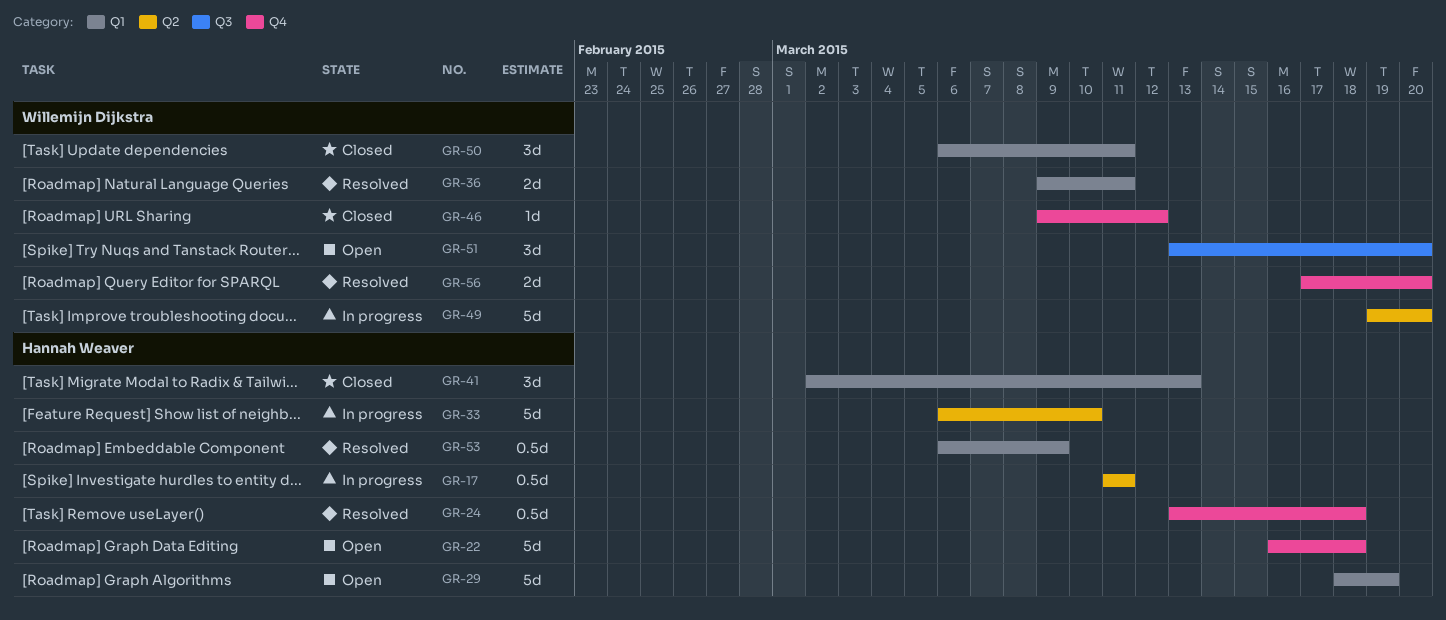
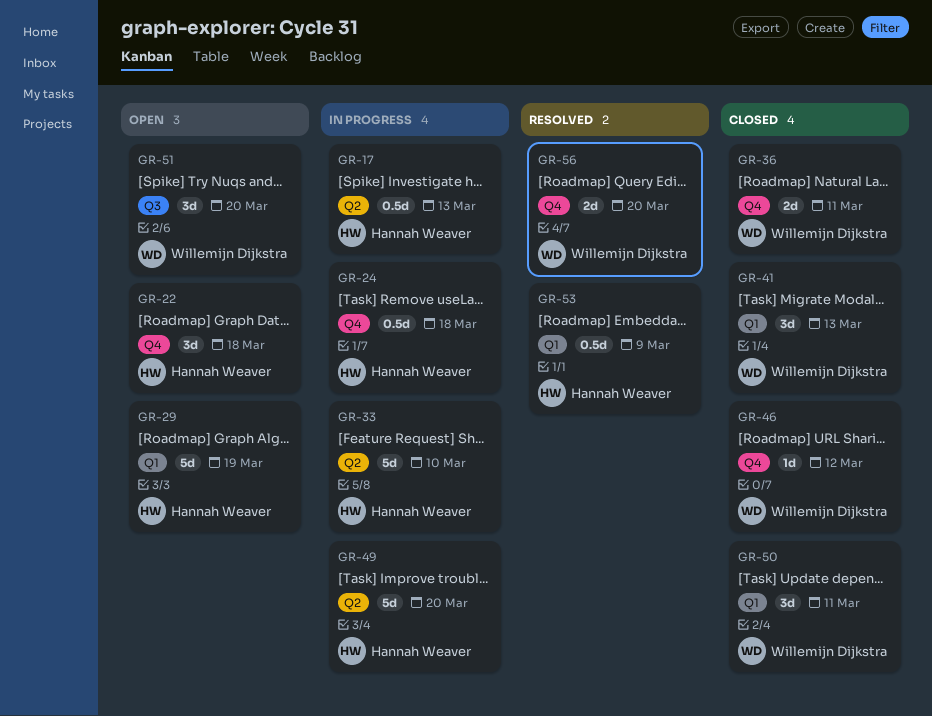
GR-17, due: Mar 11 -> Mar 13
GR-22, estimate: 5d -> 3d
GR-24, status: Resolved -> In progress
GR-36, status: Resolved -> Closed
GR-36, label: Q1 -> Q4
GR-41, owner: Hannah Weaver -> Willemijn Dijkstra
GR-49, owner: Willemijn Dijkstra -> Hannah Weaver

